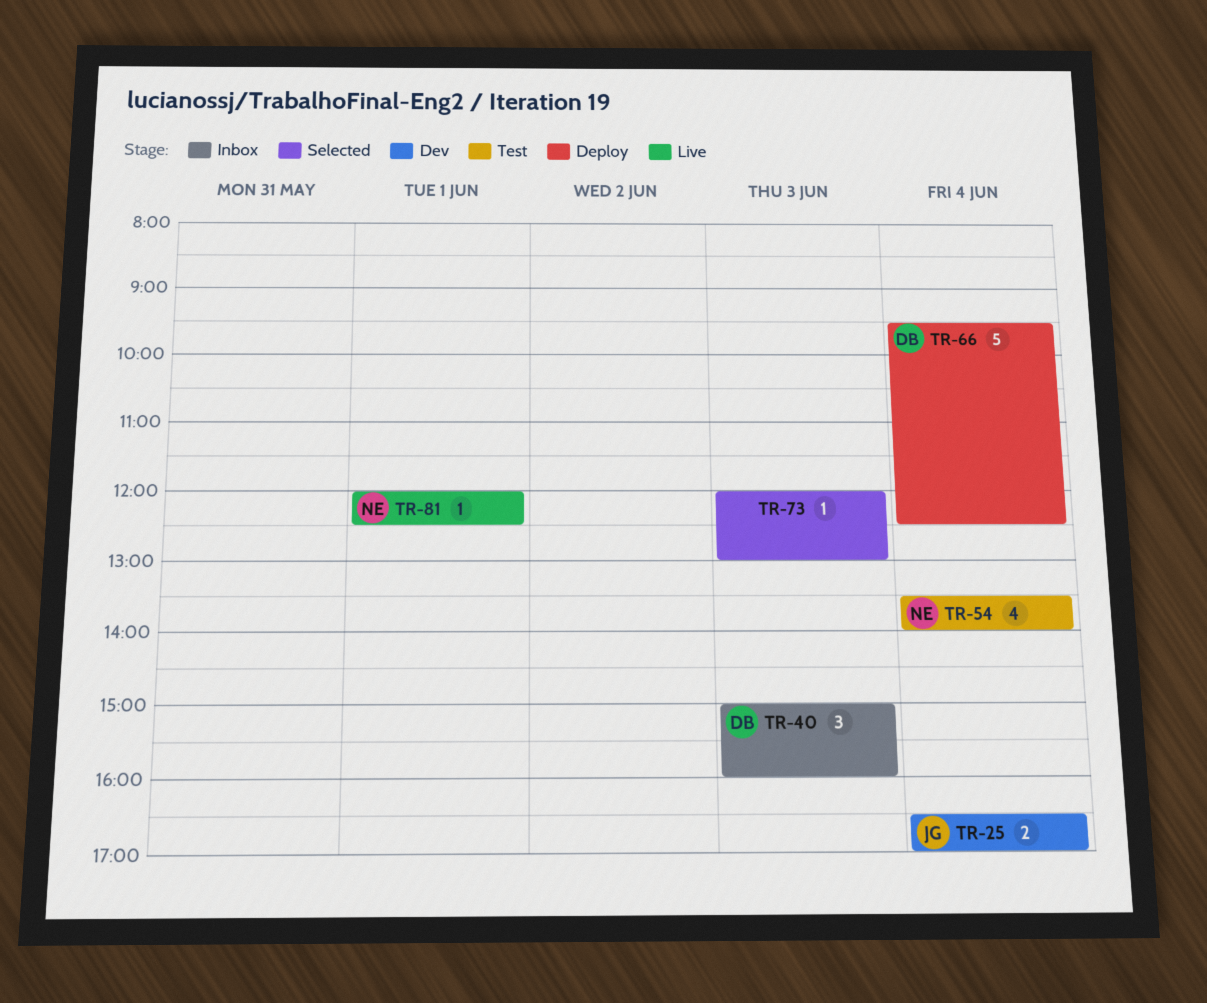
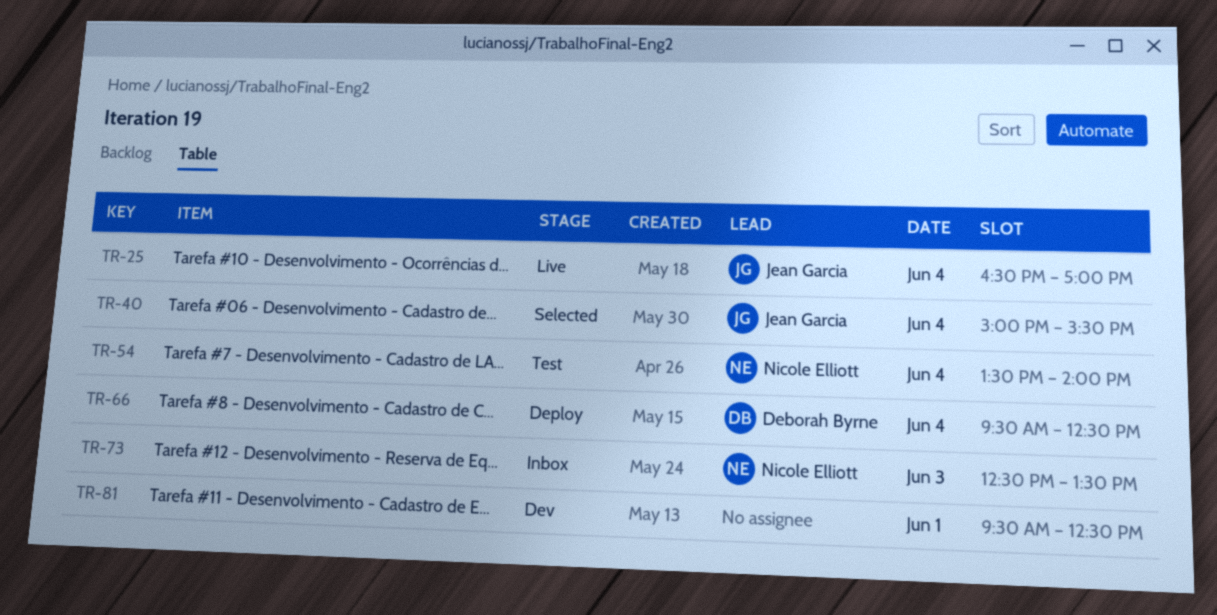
TR-25, status: Dev -> Live
TR-40, status: Inbox -> Selected
TR-40, owner: Deborah Byrne -> Jean Garcia
TR-40, day: Jun 3 -> Jun 4
TR-40, ends: 16:00 -> 15:30
TR-73, status: Selected -> Inbox
TR-73, owner: none -> Nicole Elliott
TR-73, begins: 12:00 -> 12:30
TR-73, ends: 13:00 -> 13:30
TR-81, status: Live -> Dev
TR-81, owner: Nicole Elliott -> none
TR-81, begins: 12:00 -> 09:30

